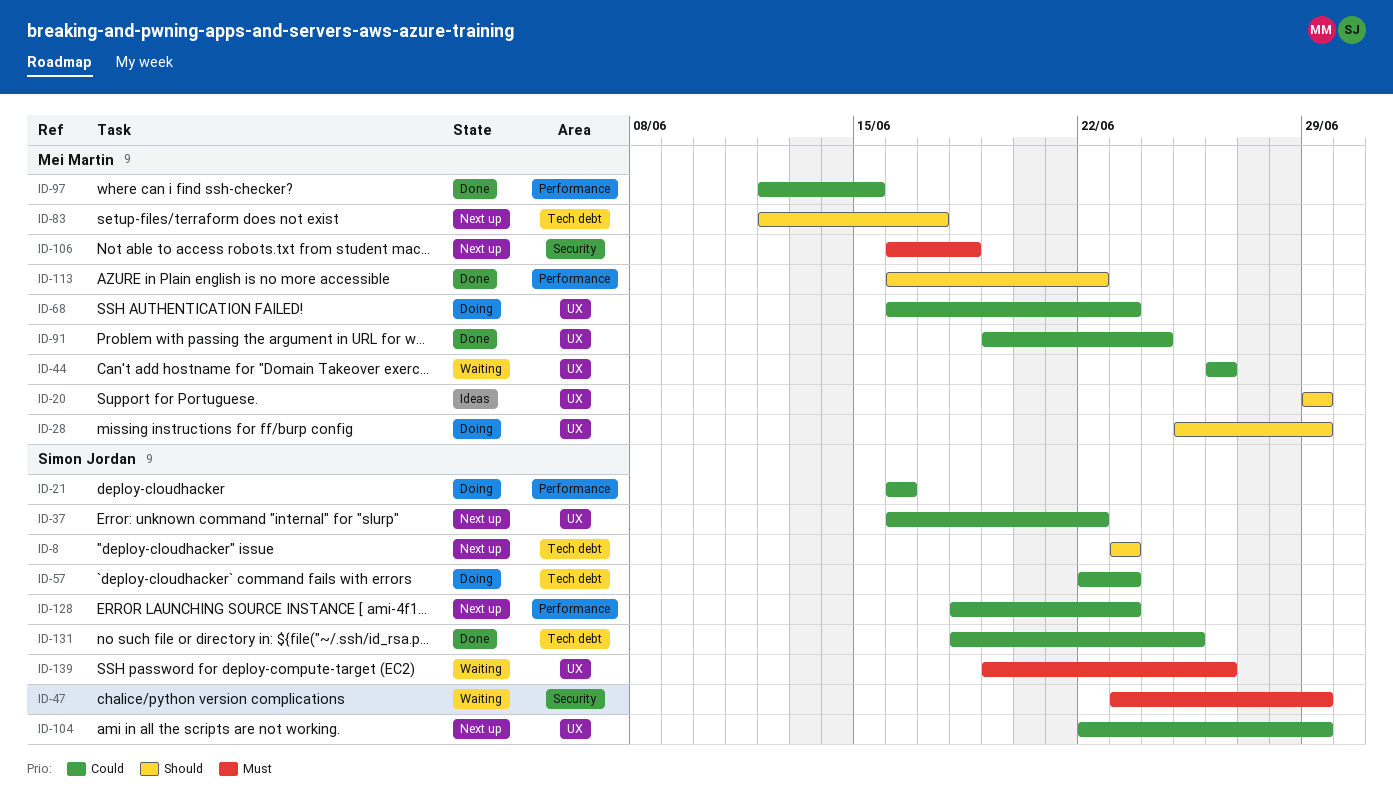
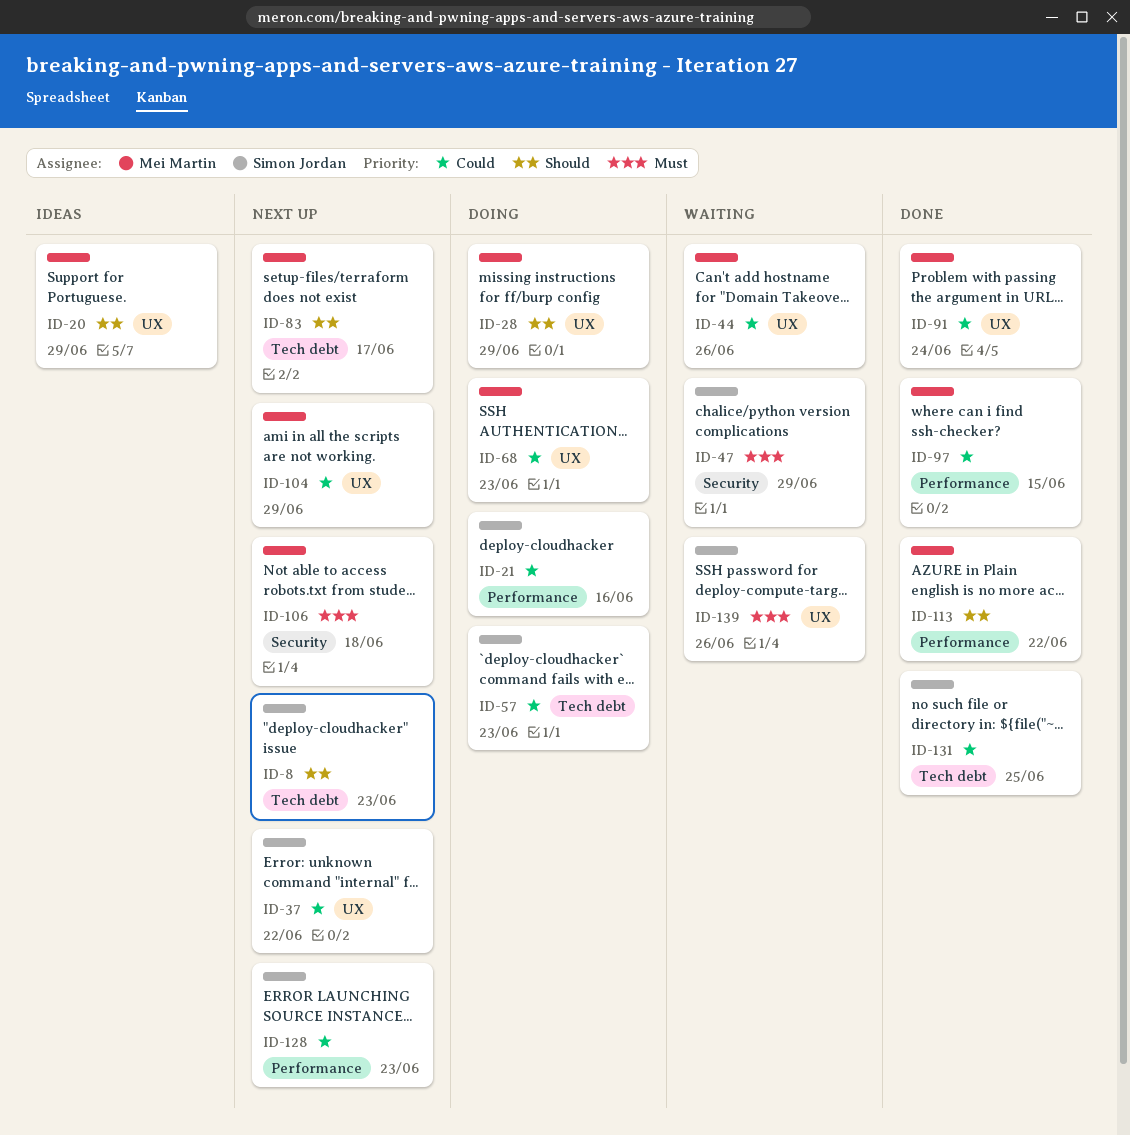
ID-104, owner: Simon Jordan -> Mei Martin

